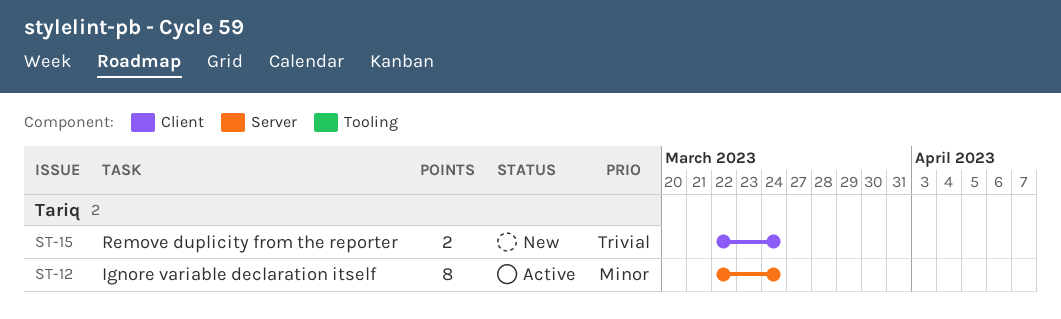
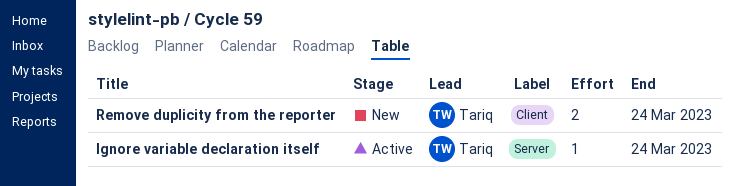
Ignore variable declaration itself, estimate: 8 -> 1

